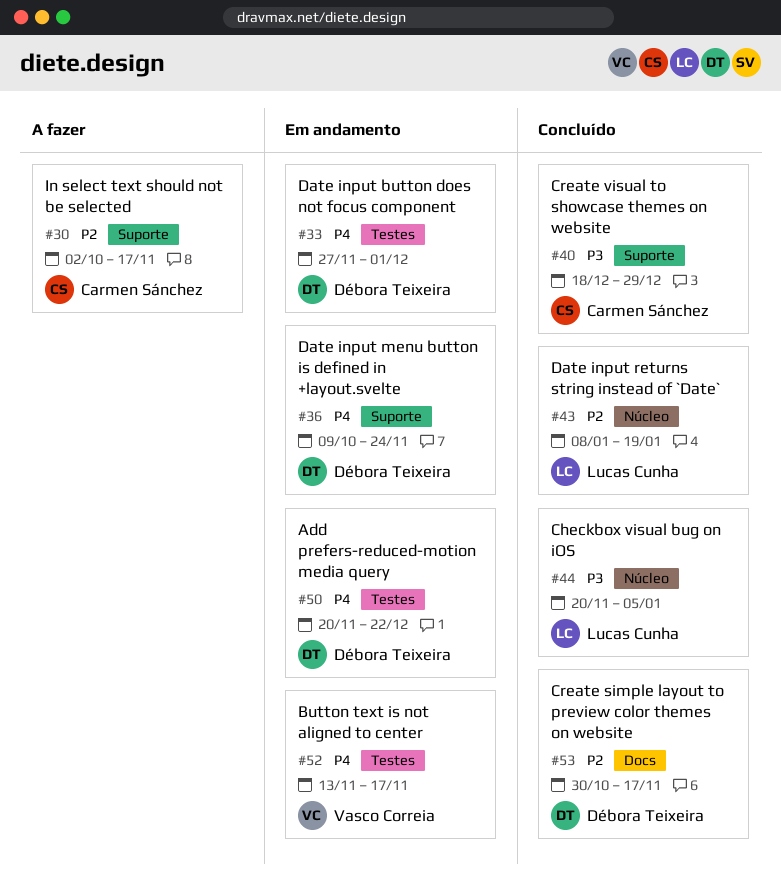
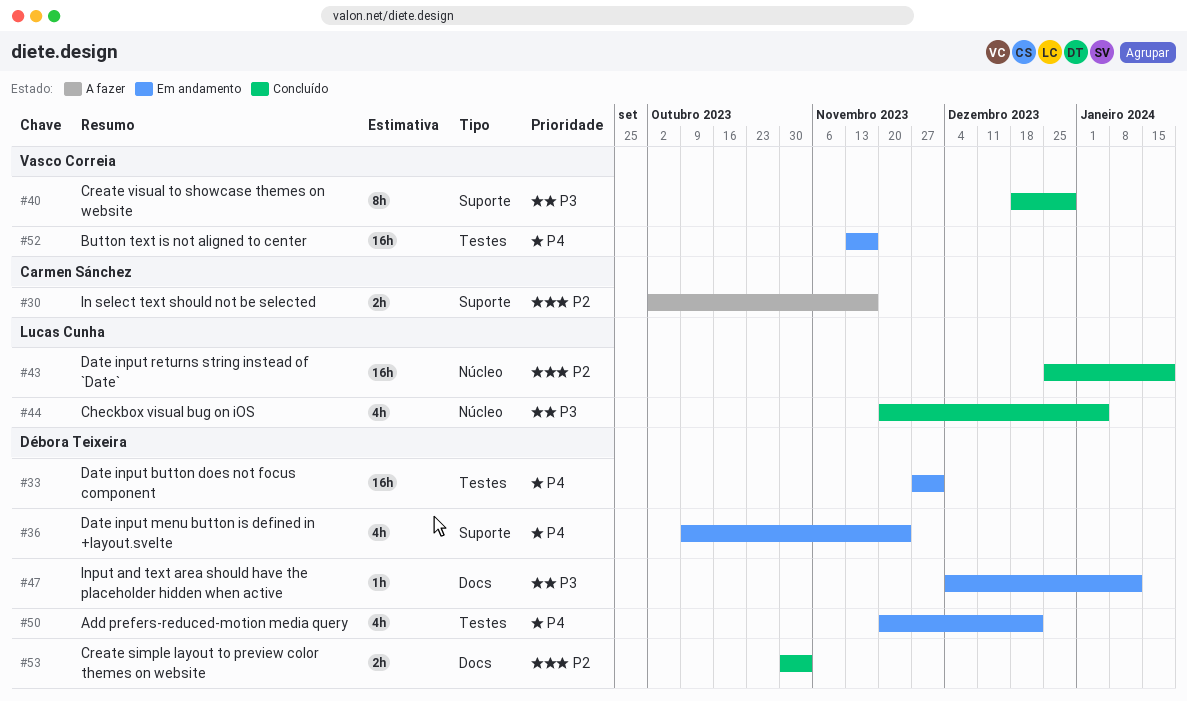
#40, owner: Carmen Sánchez -> Vasco Correia
#43, start: Jan 8 -> Dec 25
#47: none -> present
#53, due: Nov 17 -> Nov 3

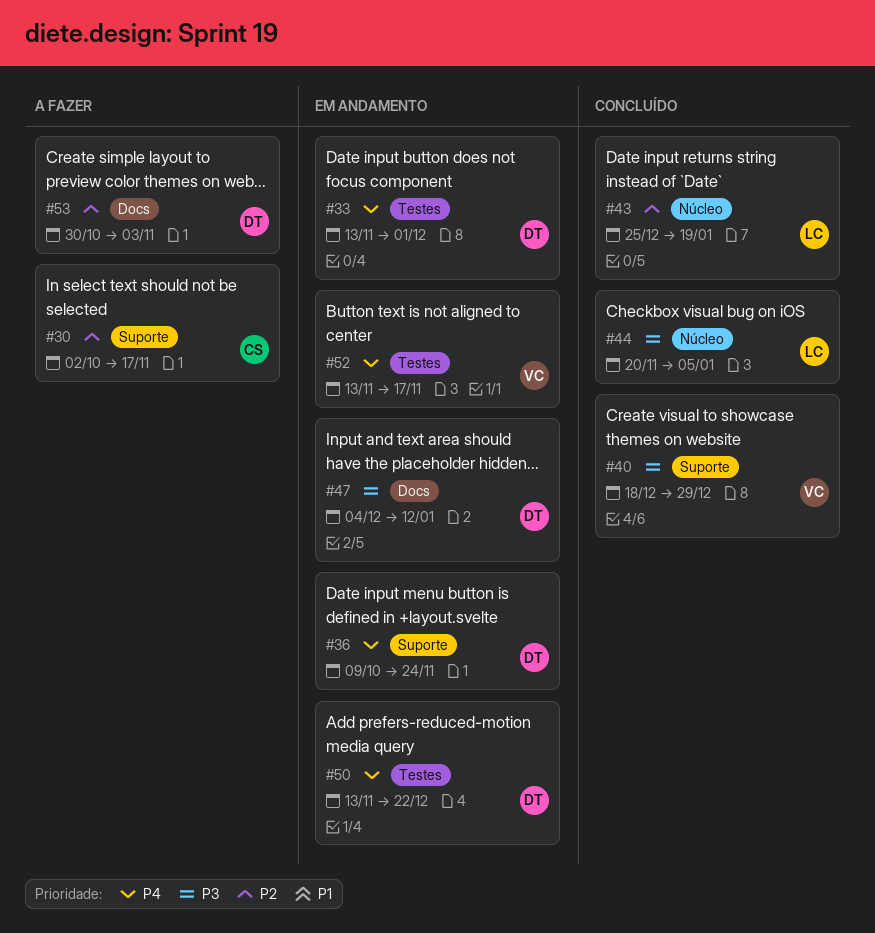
#33, start: Nov 27 -> Nov 13
#50, start: Nov 20 -> Nov 13
#53, status: Concluído -> A fazer

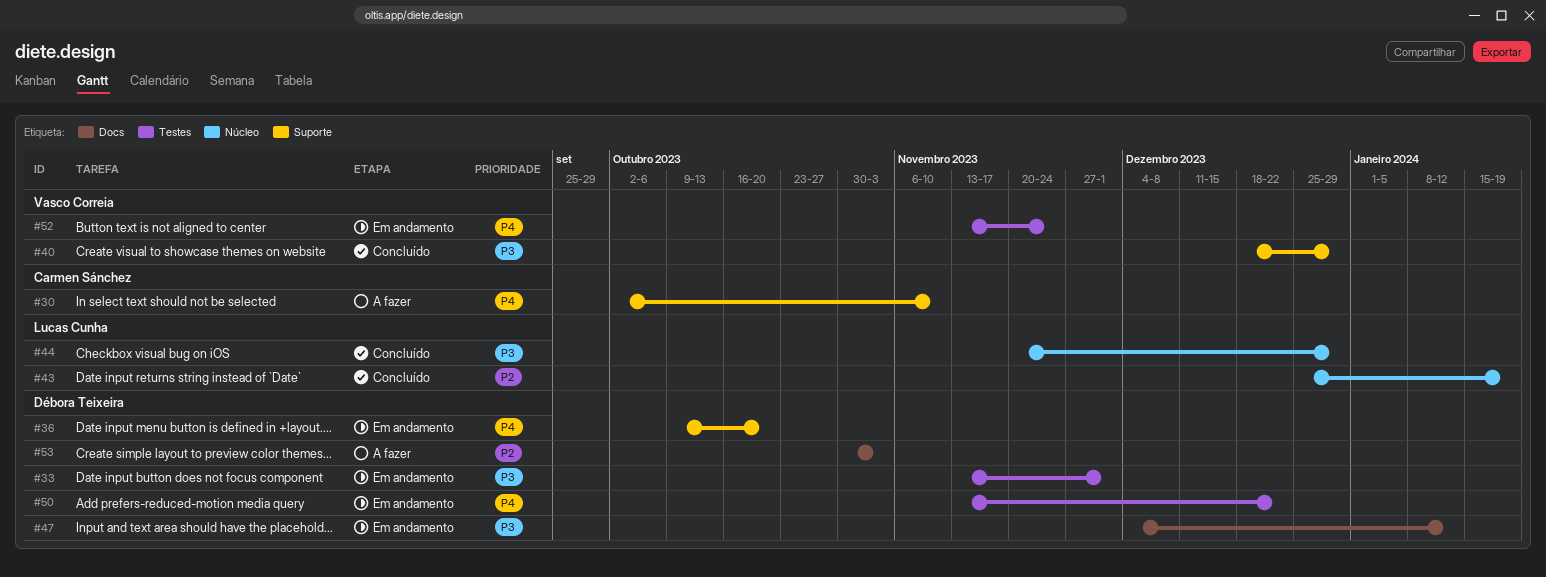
#30, priority: P2 -> P4
#30, due: Nov 17 -> Nov 10
#33, priority: P4 -> P3
#36, due: Nov 24 -> Oct 20
#44, due: Jan 5 -> Dec 29
#52, due: Nov 17 -> Nov 24

